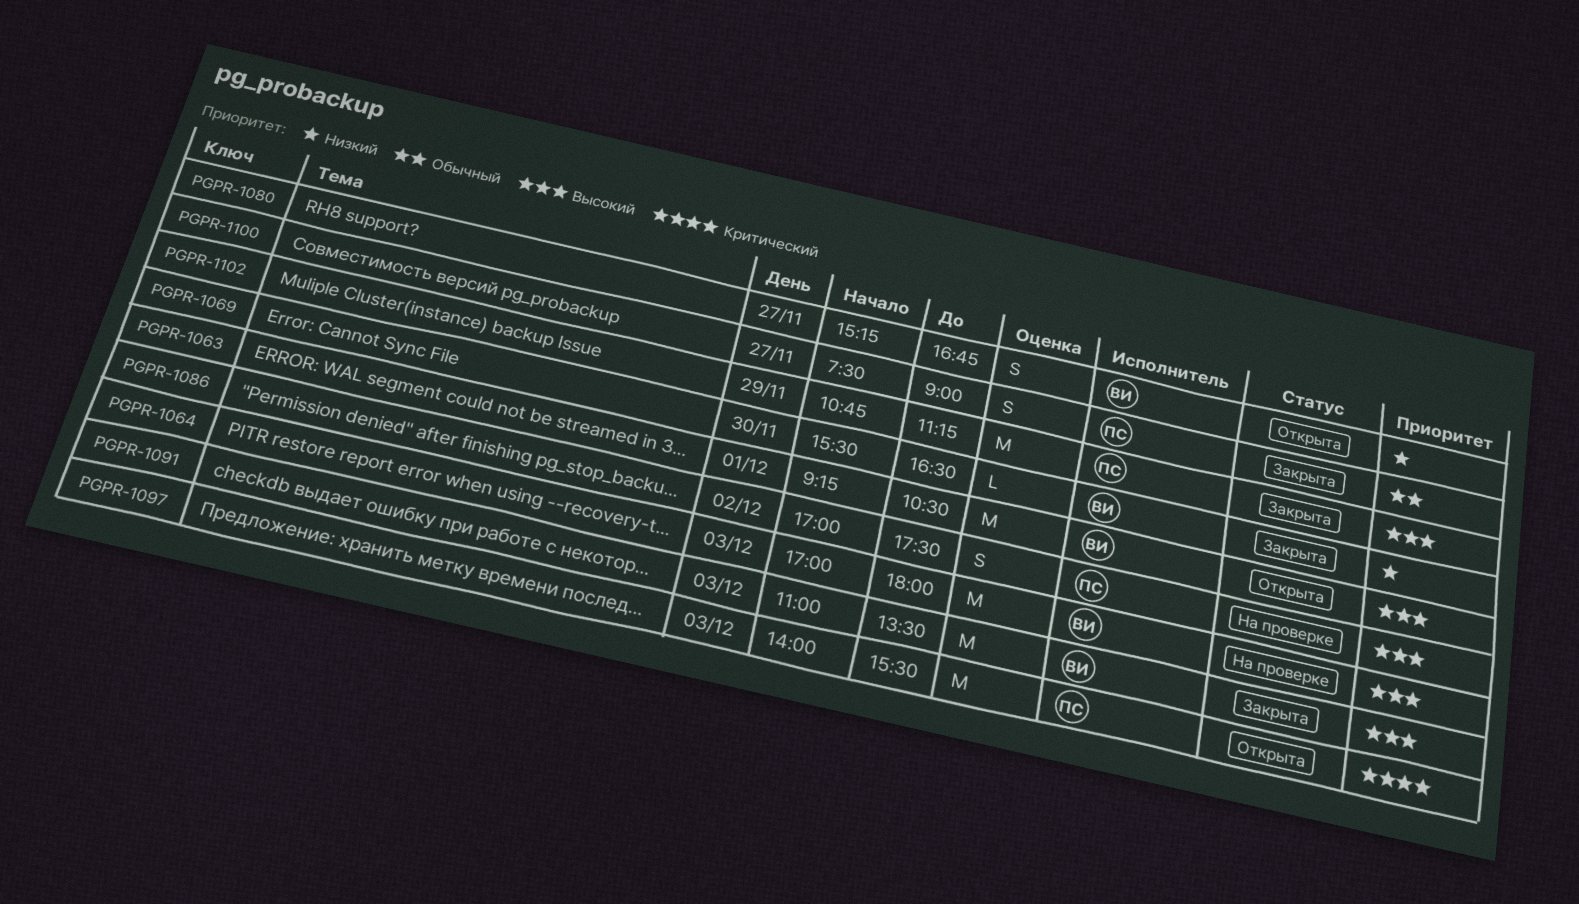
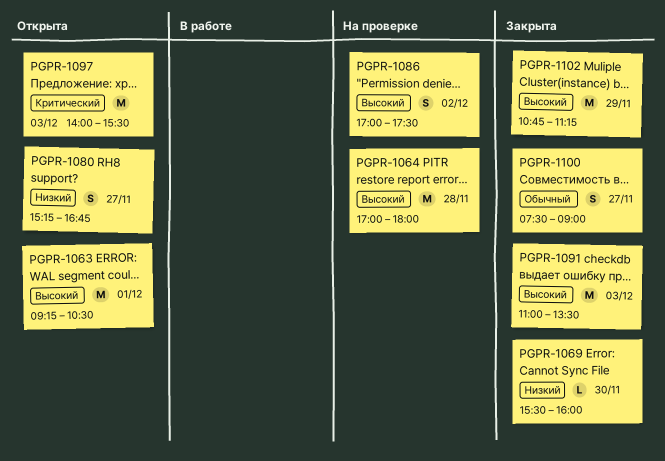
PGPR-1064, day: Dec 3 -> Nov 28
PGPR-1069, ends: 16:30 -> 16:00

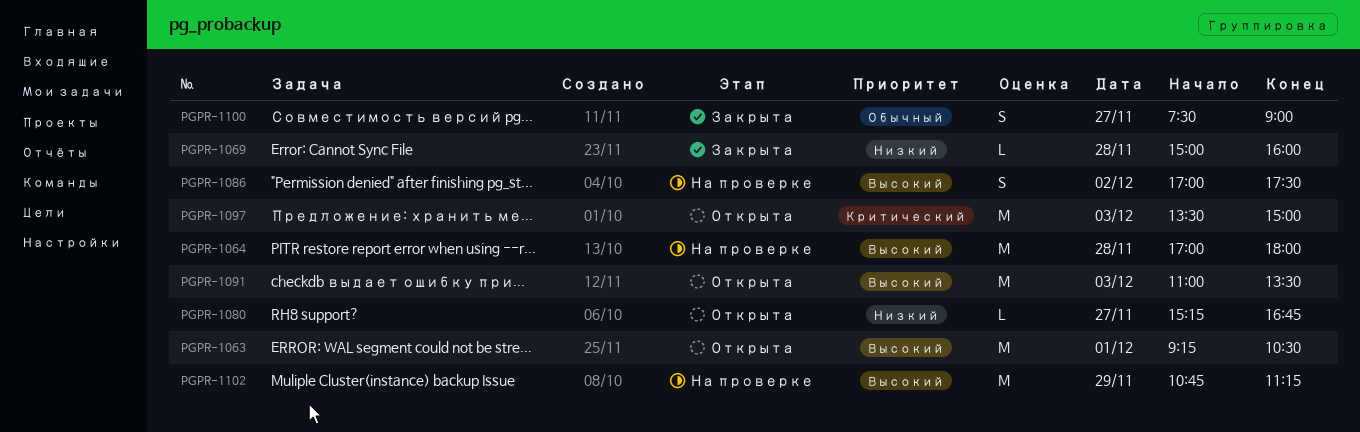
PGPR-1069, day: Nov 30 -> Nov 28
PGPR-1069, begins: 15:30 -> 15:00
PGPR-1080, estimate: S -> L
PGPR-1091, status: Закрыта -> Открыта
PGPR-1097, begins: 14:00 -> 13:30
PGPR-1097, ends: 15:30 -> 15:00
PGPR-1102, status: Закрыта -> На проверке

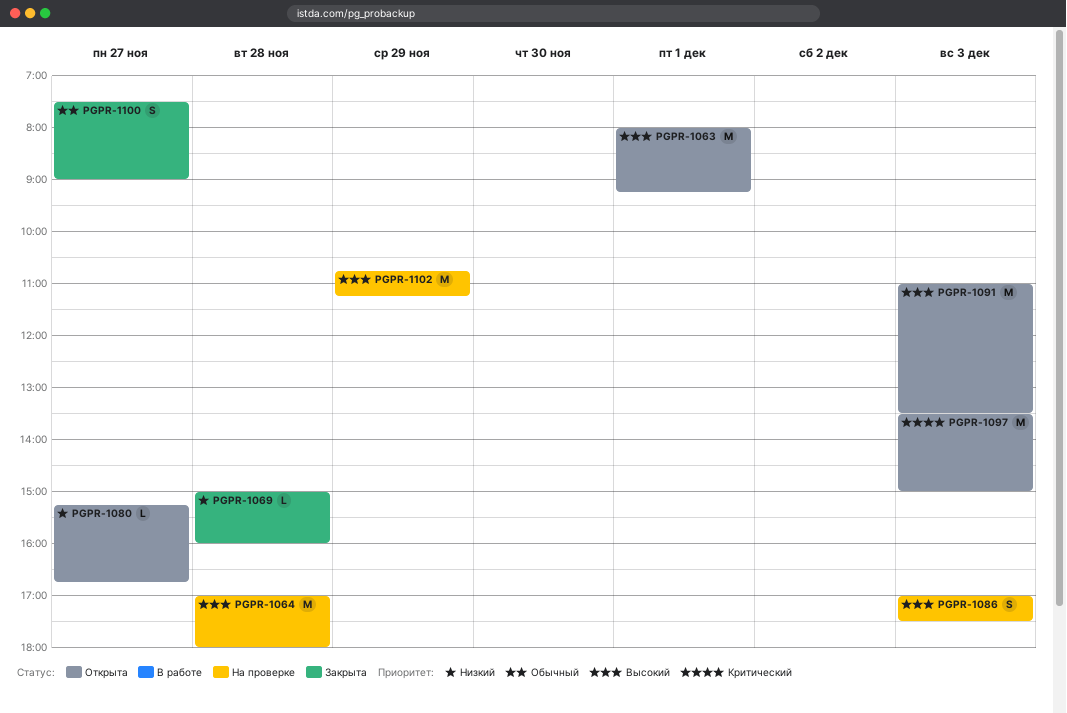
PGPR-1063, begins: 09:15 -> 08:00
PGPR-1063, ends: 10:30 -> 09:15
PGPR-1086, day: Dec 2 -> Dec 3

